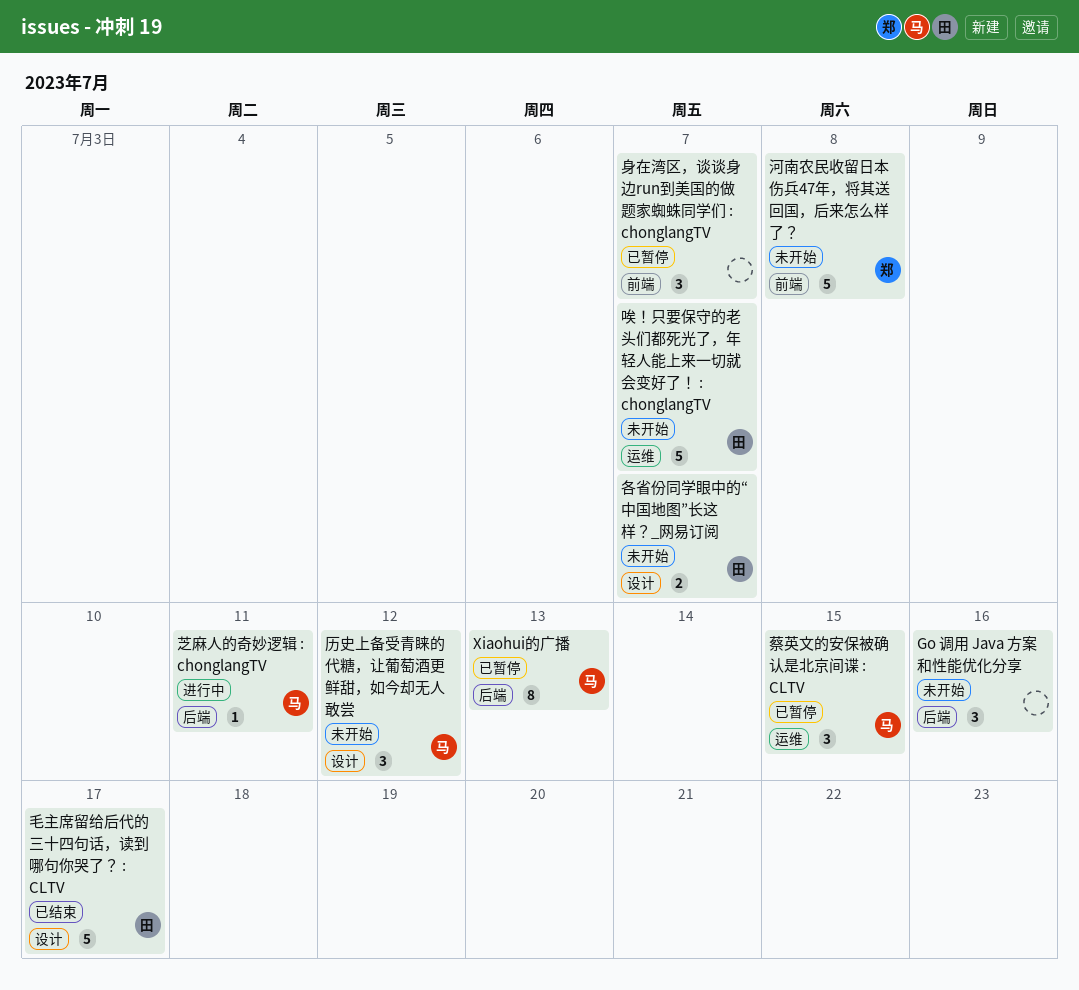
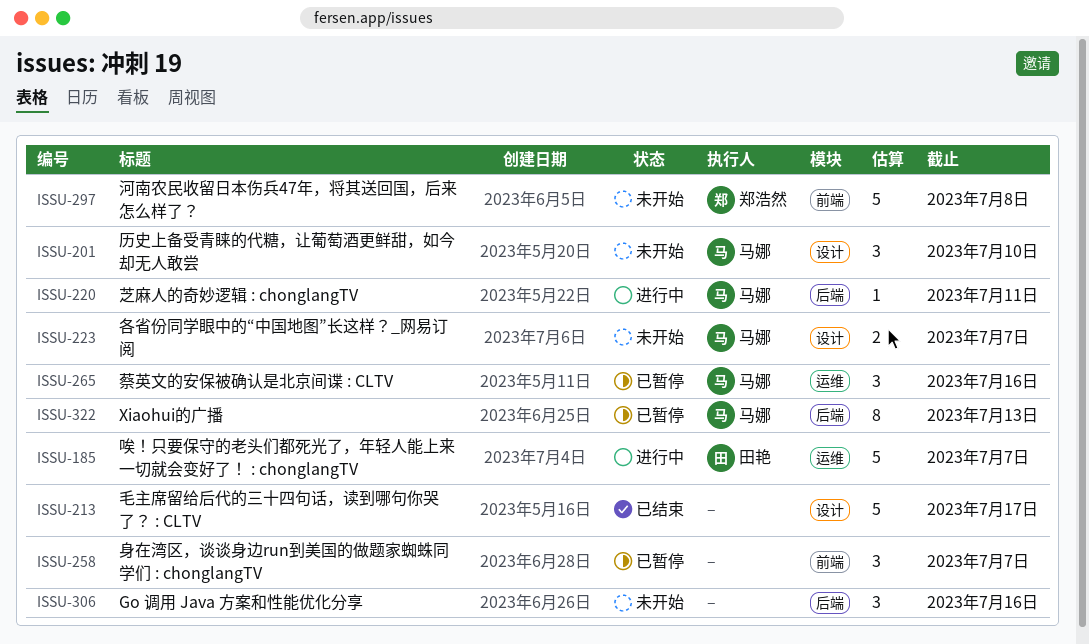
历史上备受青睐的代糖，让葡萄酒更鲜甜，如今却无人敢尝, due: Jul 12 -> Jul 10
各省份同学眼中的“中国地图”长这样？_网易订阅, owner: 田艳 -> 马娜
唉！只要保守的老头们都死光了，年轻人能上来一切就会变好了！ : chonglangTV, status: 未开始 -> 进行中
毛主席留给后代的三十四句话，读到哪句你哭了？ : CLTV, owner: 田艳 -> none
蔡英文的安保被确认是北京间谍 : CLTV, due: Jul 15 -> Jul 16

